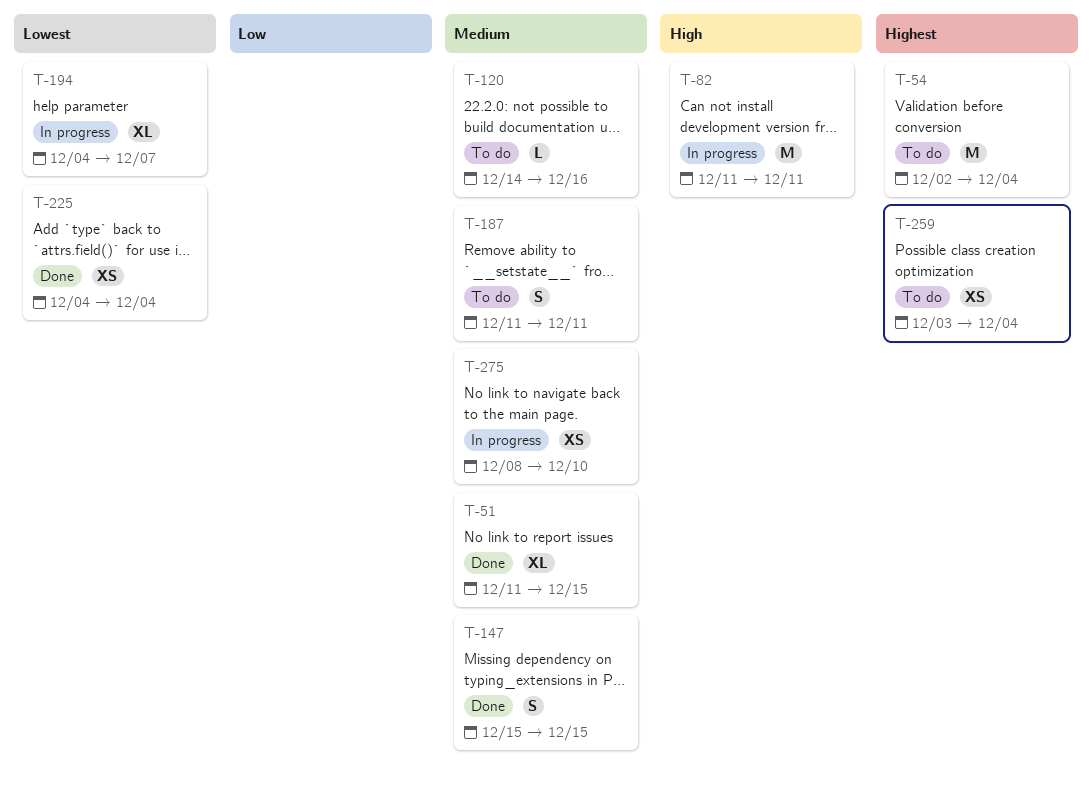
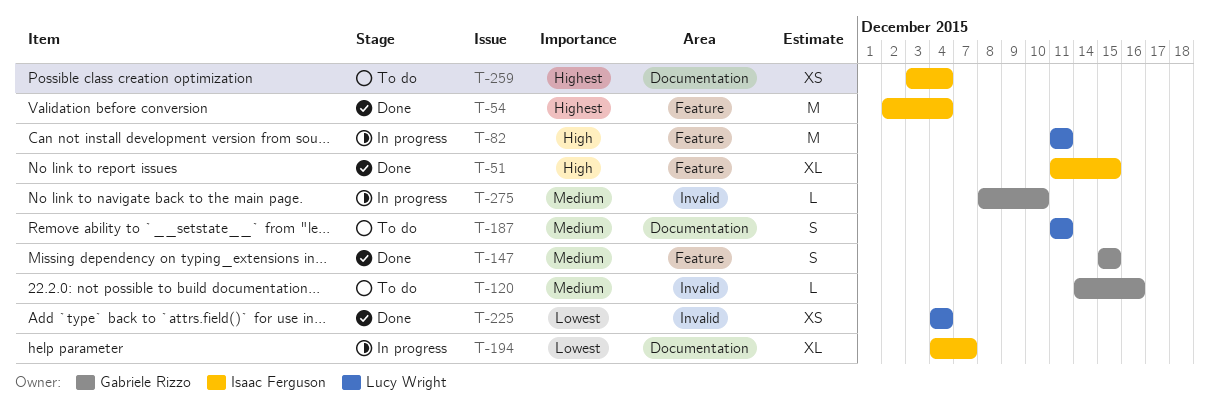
T-51, priority: Medium -> High
T-54, status: To do -> Done
T-275, estimate: XS -> L

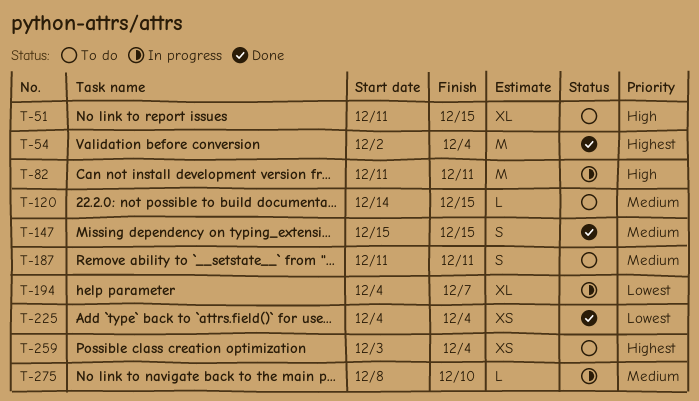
T-51, status: Done -> To do
T-120, due: Dec 16 -> Dec 15

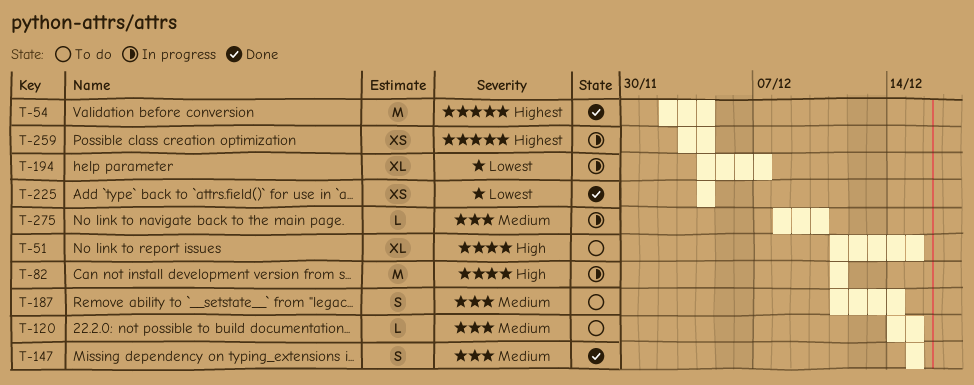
T-187, due: Dec 11 -> Dec 14
T-259, status: To do -> In progress

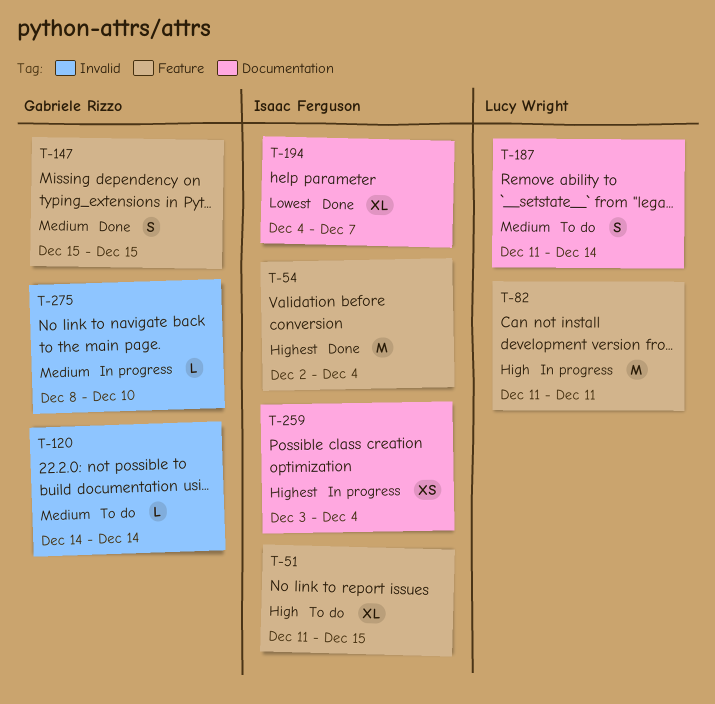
T-120, due: Dec 15 -> Dec 14
T-194, status: In progress -> Done
T-225: present -> none

